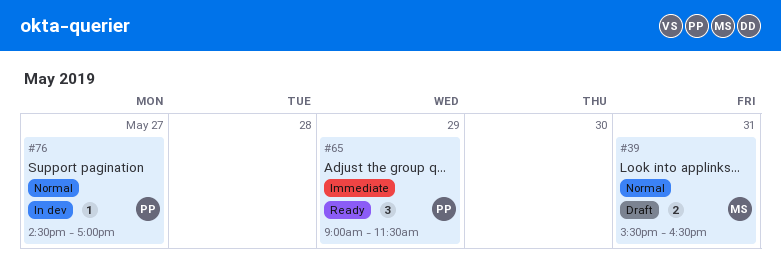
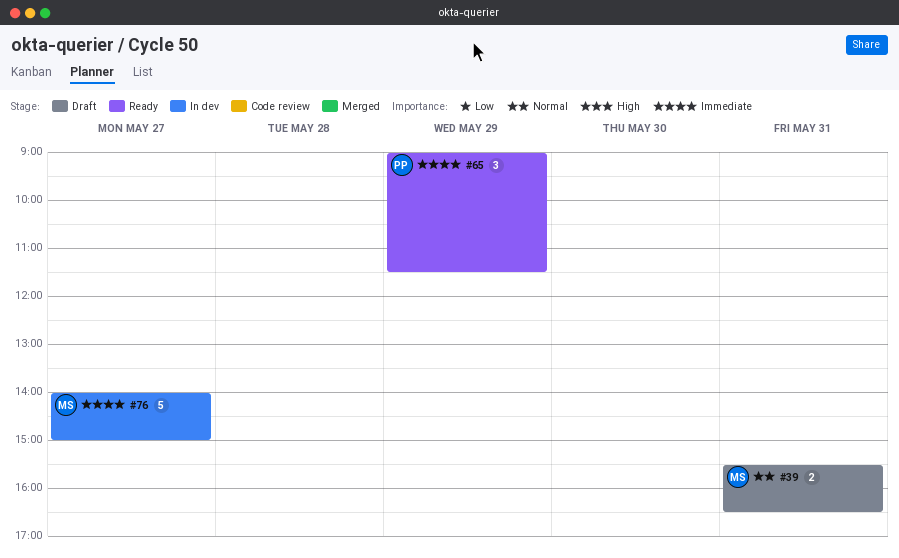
#76, owner: PP -> MS
#76, priority: Normal -> Immediate
#76, estimate: 1 -> 5
#76, begins: 14:30 -> 14:00
#76, ends: 17:00 -> 15:00

